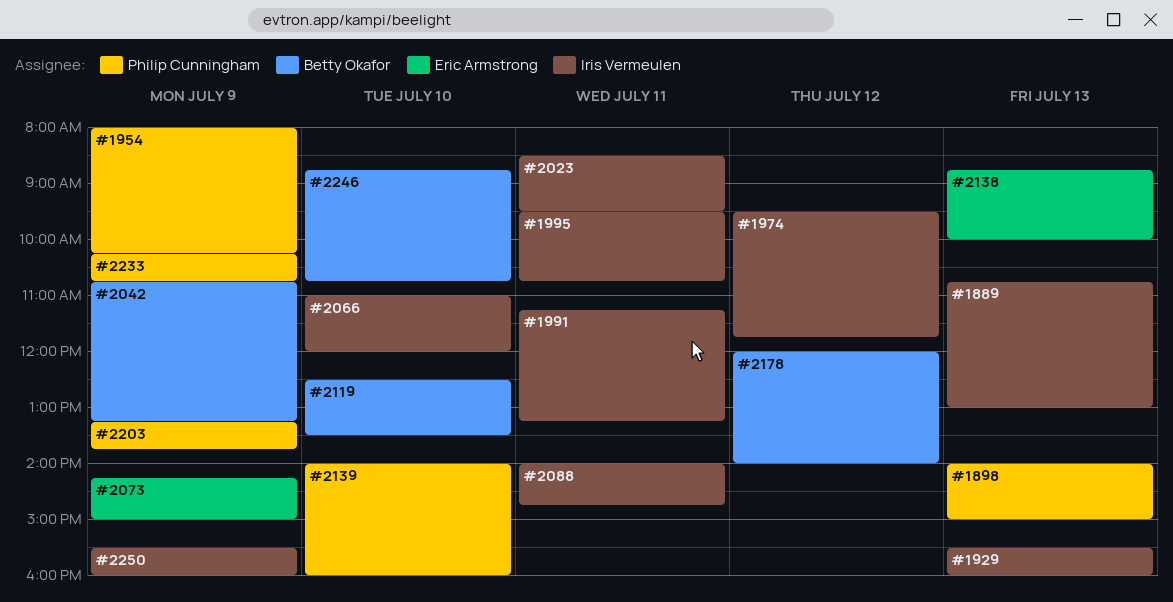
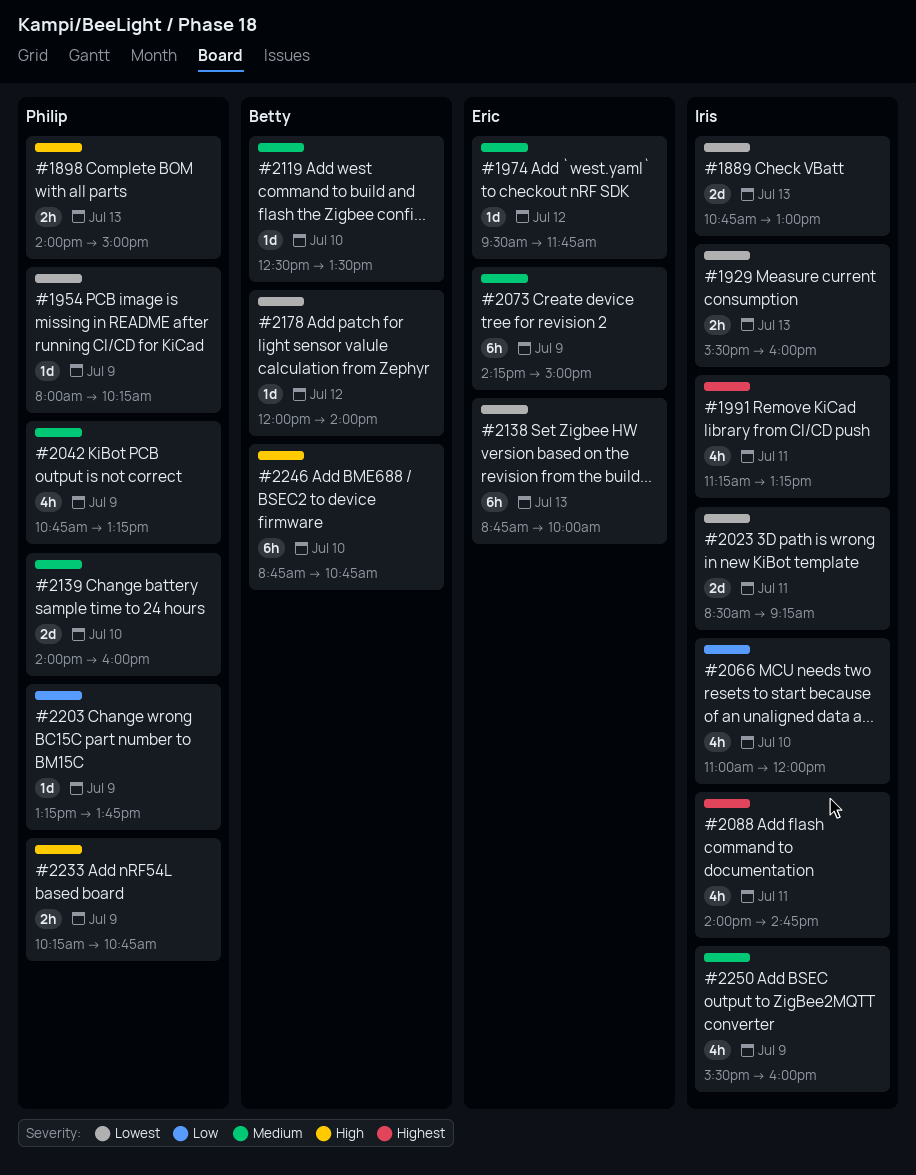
#1974, owner: Iris Vermeulen -> Eric Armstrong
#1995: present -> none
#2023, ends: 09:30 -> 09:15
#2042, owner: Betty Okafor -> Philip Cunningham

